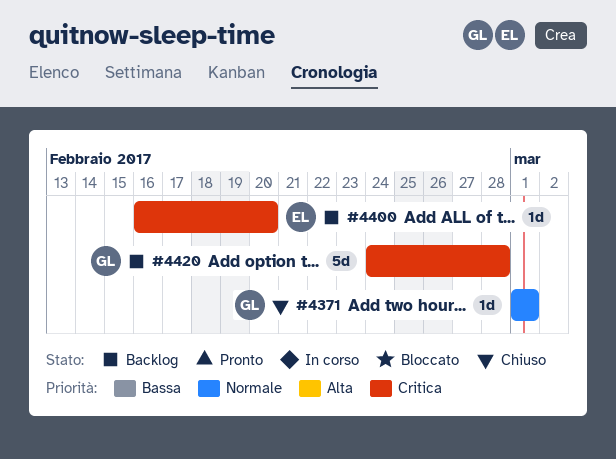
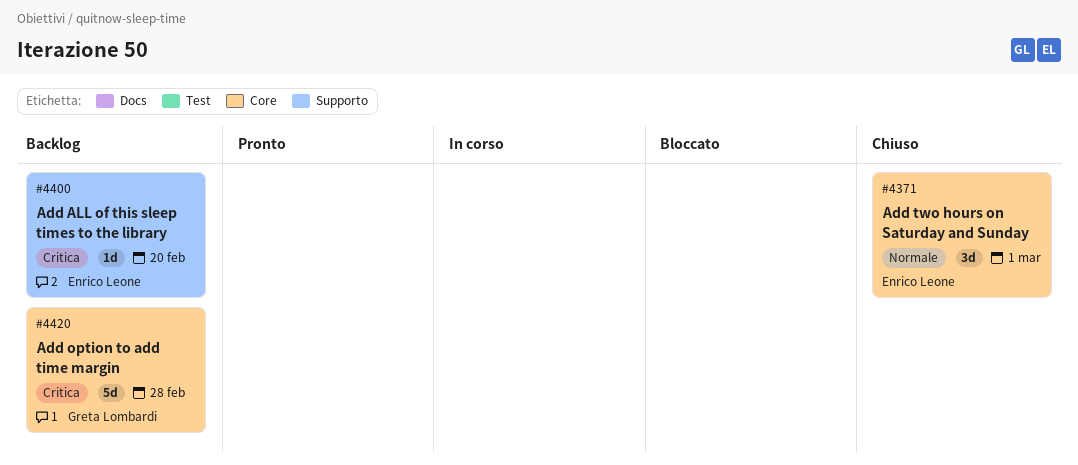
#4371, owner: Greta Lombardi -> Enrico Leone
#4371, estimate: 1d -> 3d

